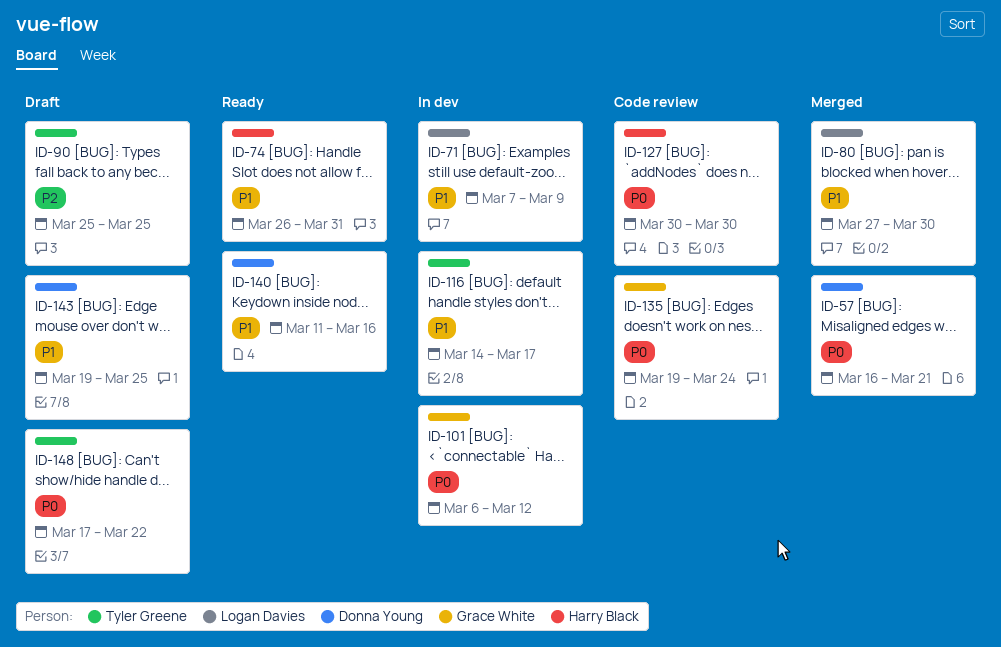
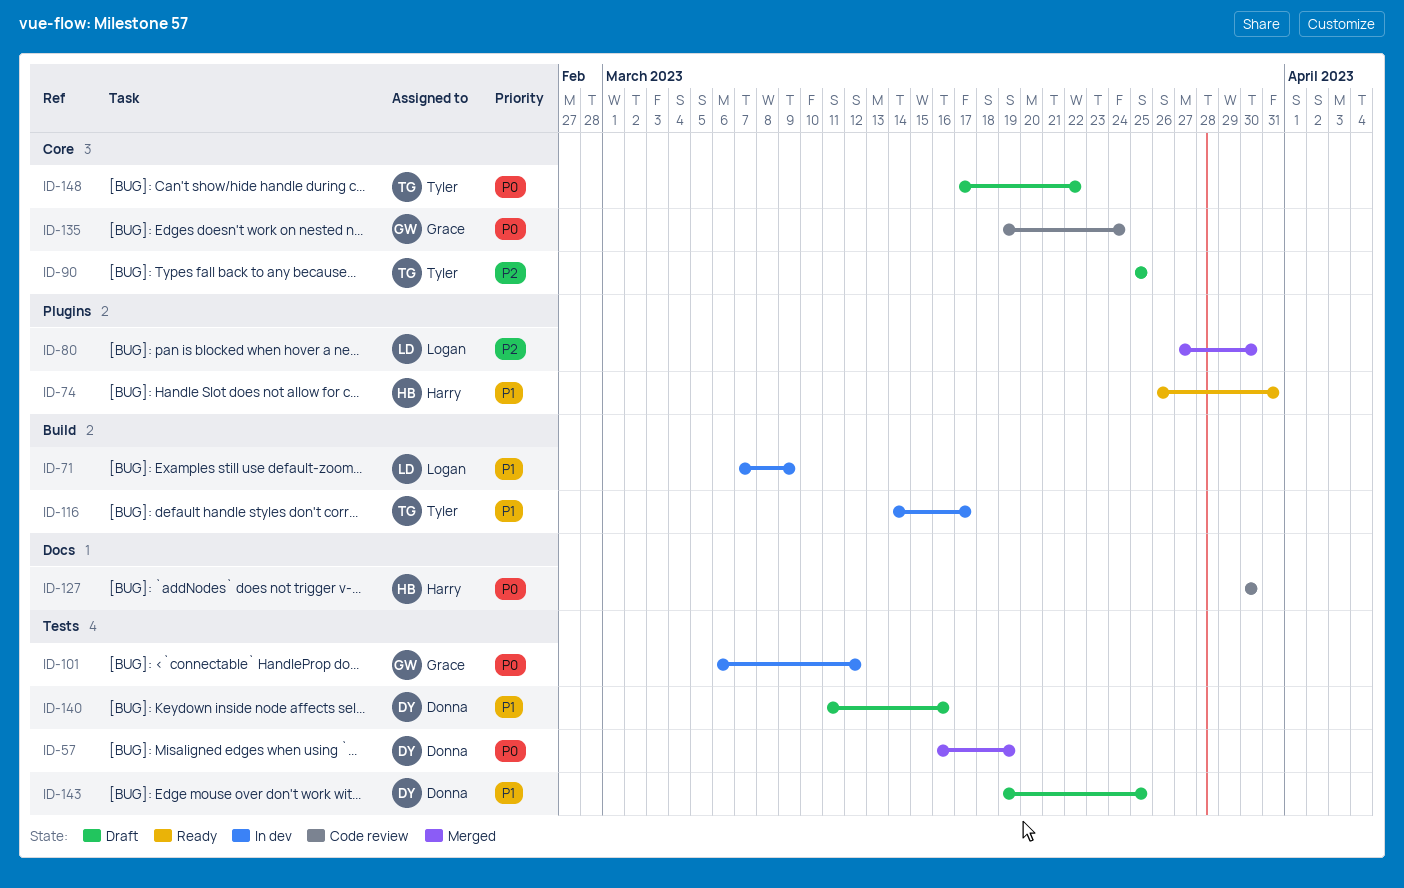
ID-57, due: Mar 21 -> Mar 19
ID-80, priority: P1 -> P2
ID-140, status: Ready -> Draft

